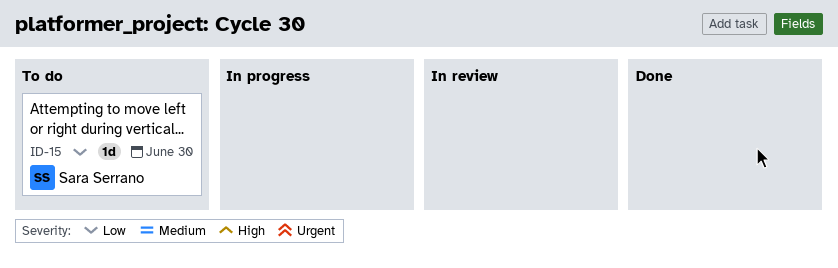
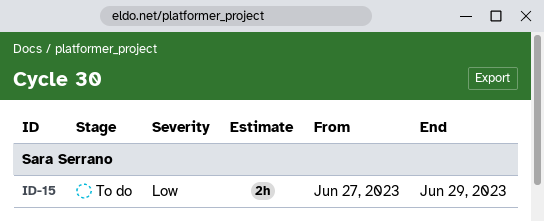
ID-15, estimate: 1d -> 2h
ID-15, due: Jun 30 -> Jun 29

